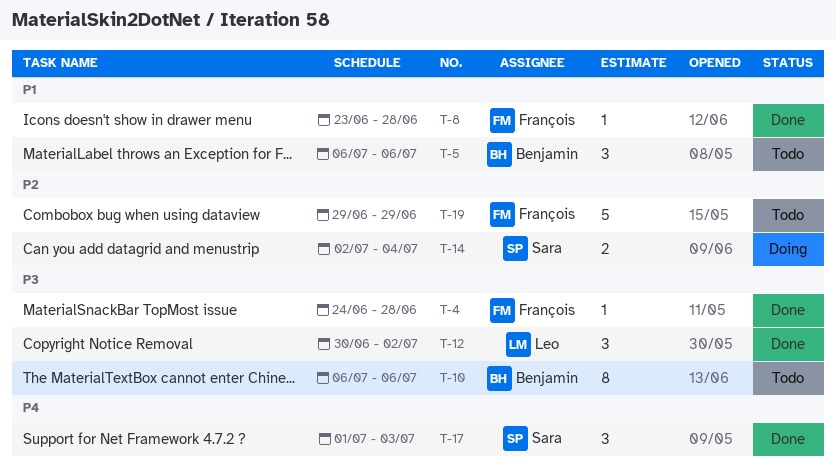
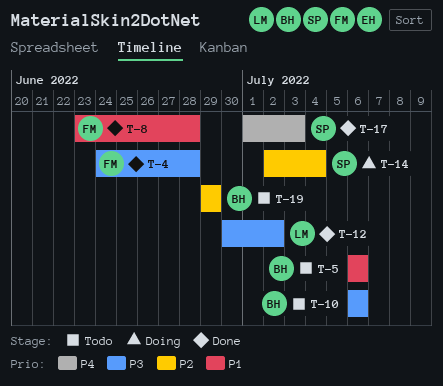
T-19, owner: François -> Benjamin

